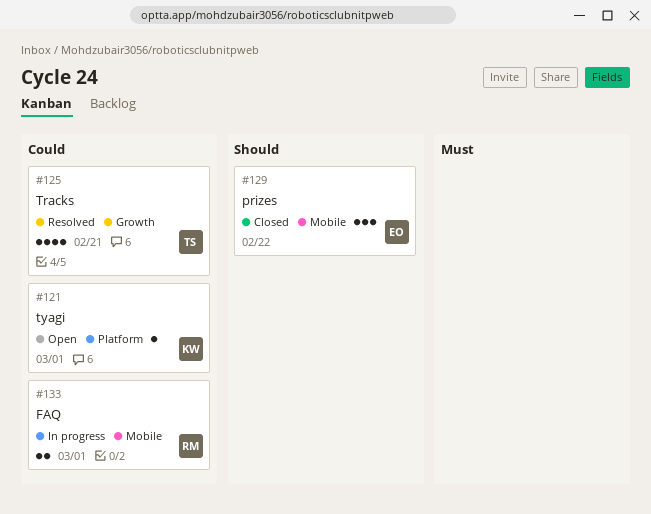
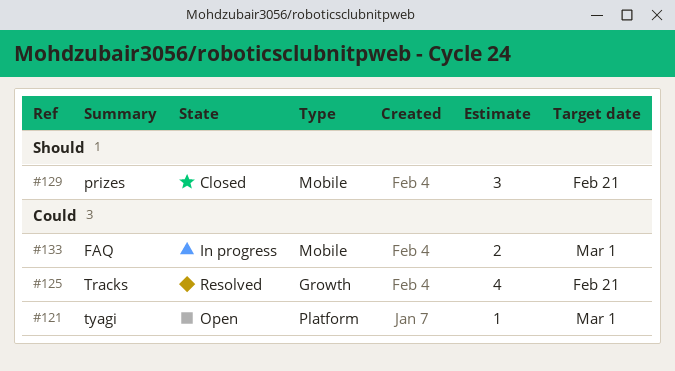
#129, due: Feb 22 -> Feb 21

